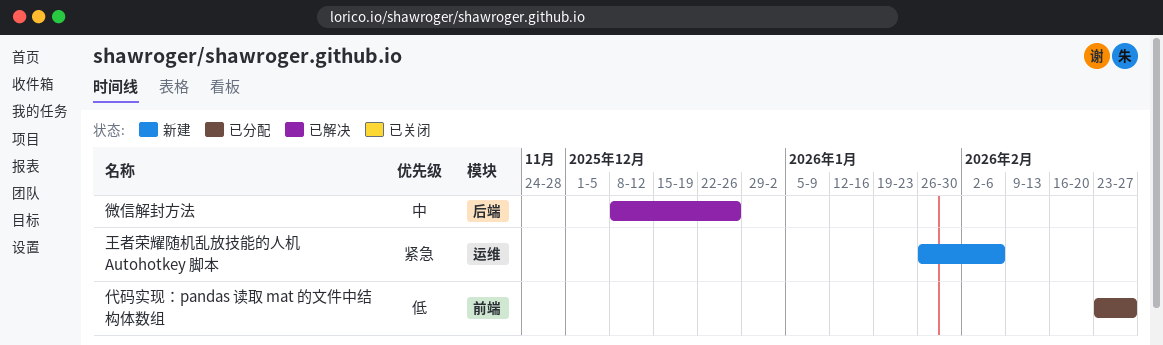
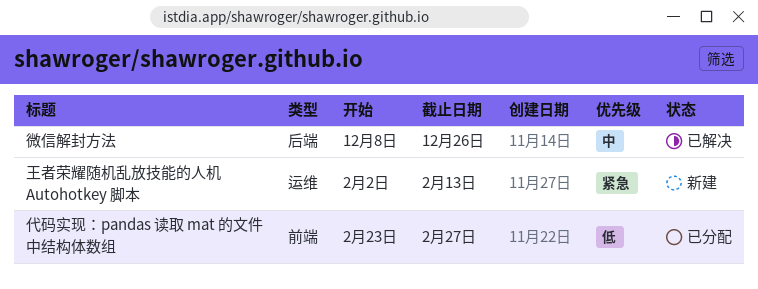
王者荣耀随机乱放技能的人机 Autohotkey 脚本, start: Jan 26 -> Feb 2
王者荣耀随机乱放技能的人机 Autohotkey 脚本, due: Feb 6 -> Feb 13

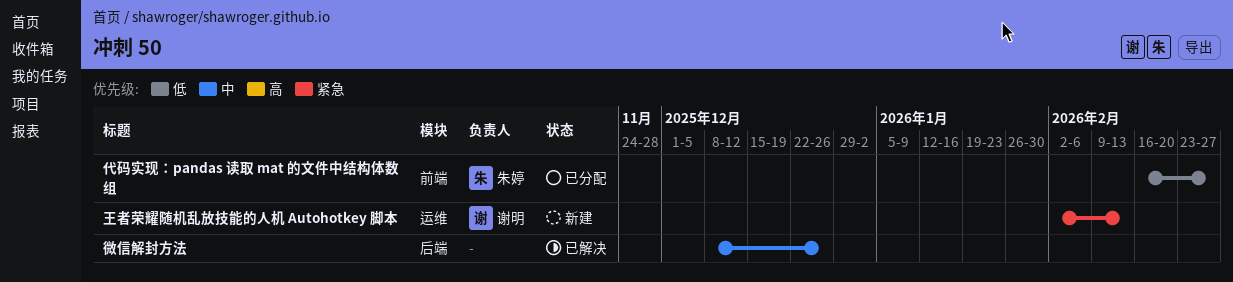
代码实现：pandas 读取 mat 的文件中结构体数组, start: Feb 23 -> Feb 16

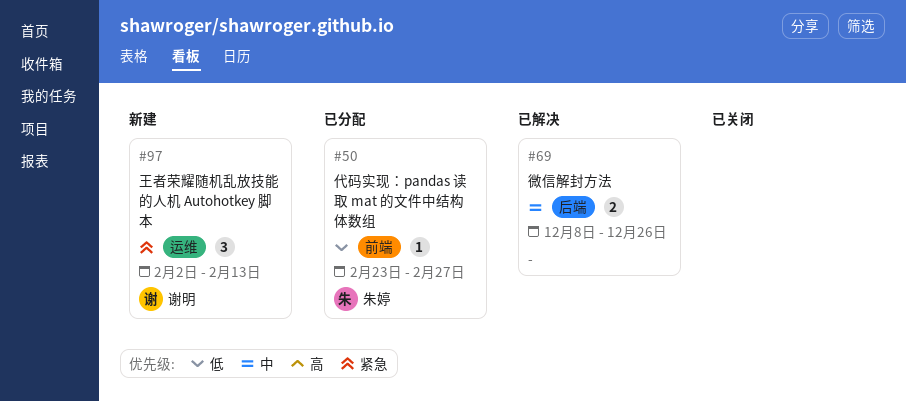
代码实现：pandas 读取 mat 的文件中结构体数组, start: Feb 16 -> Feb 23

